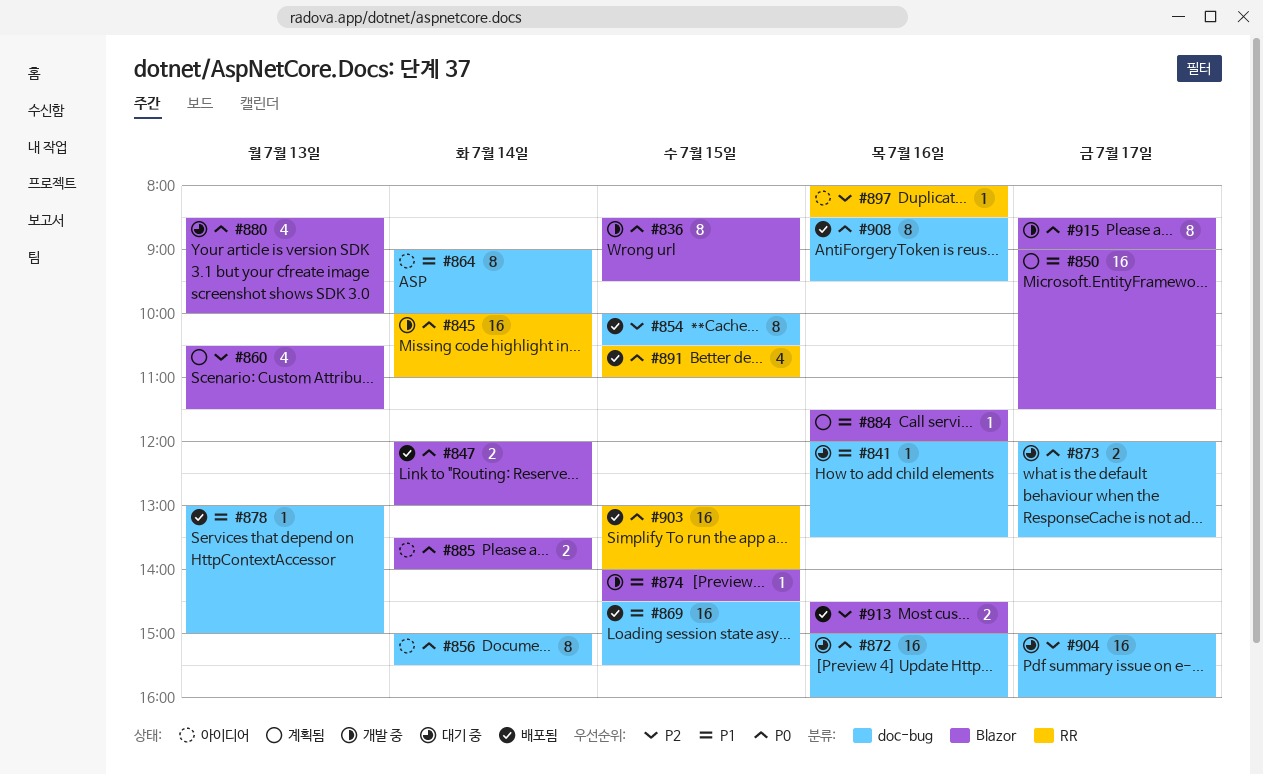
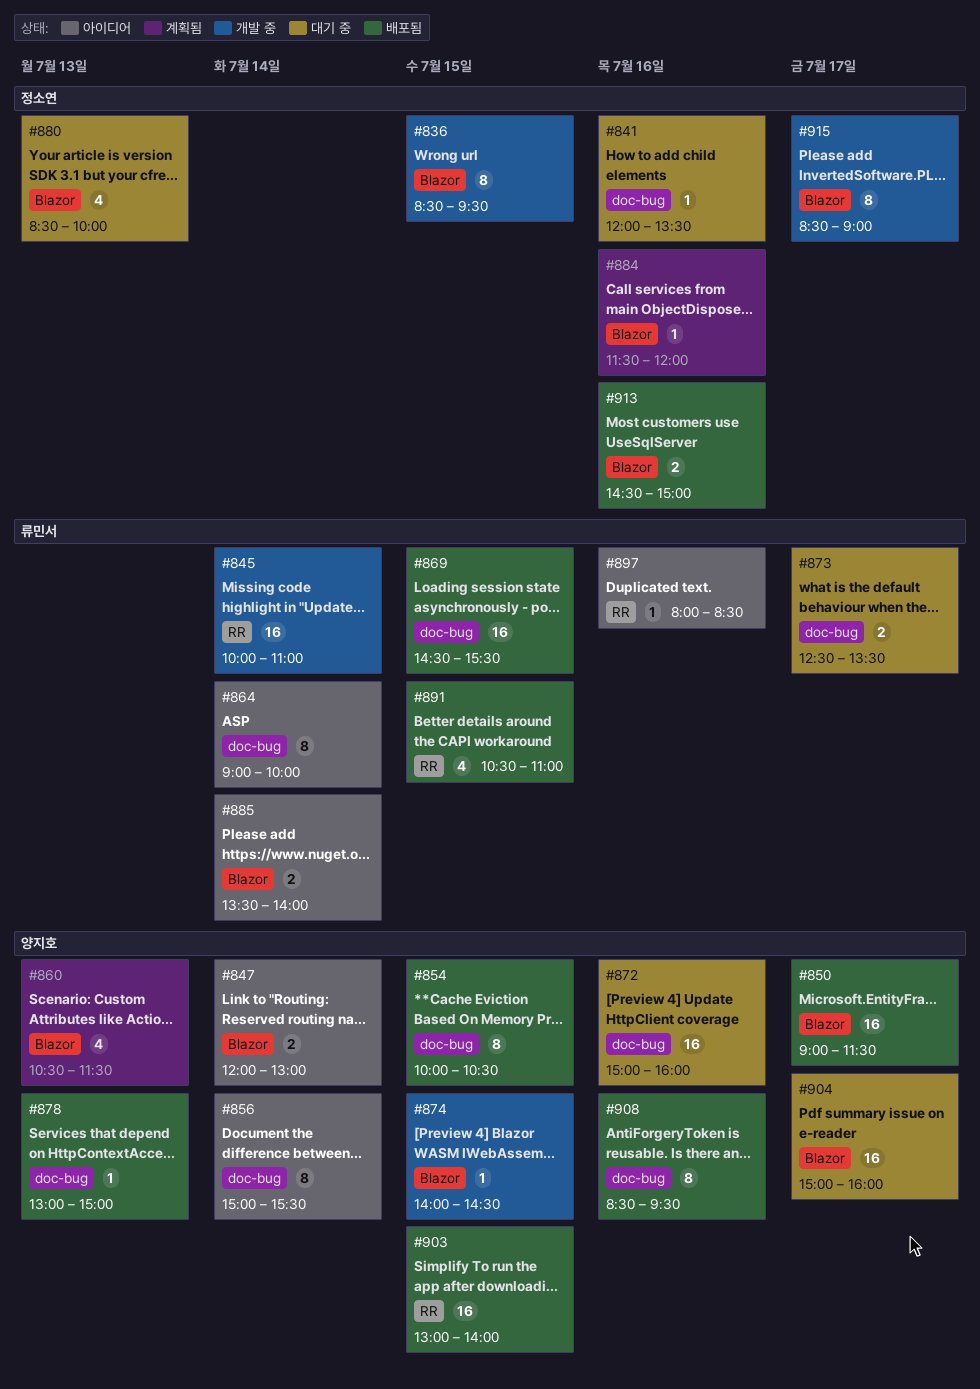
#847, status: 배포됨 -> 아이디어
#850, status: 계획됨 -> 배포됨
#873, begins: 12:00 -> 12:30
#904, label: doc-bug -> Blazor

